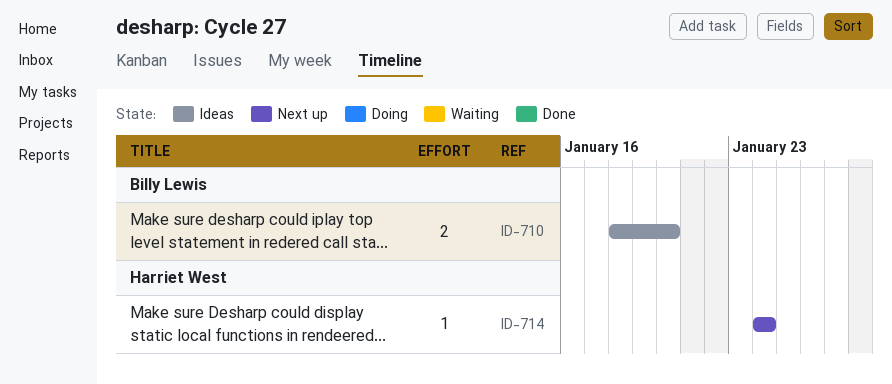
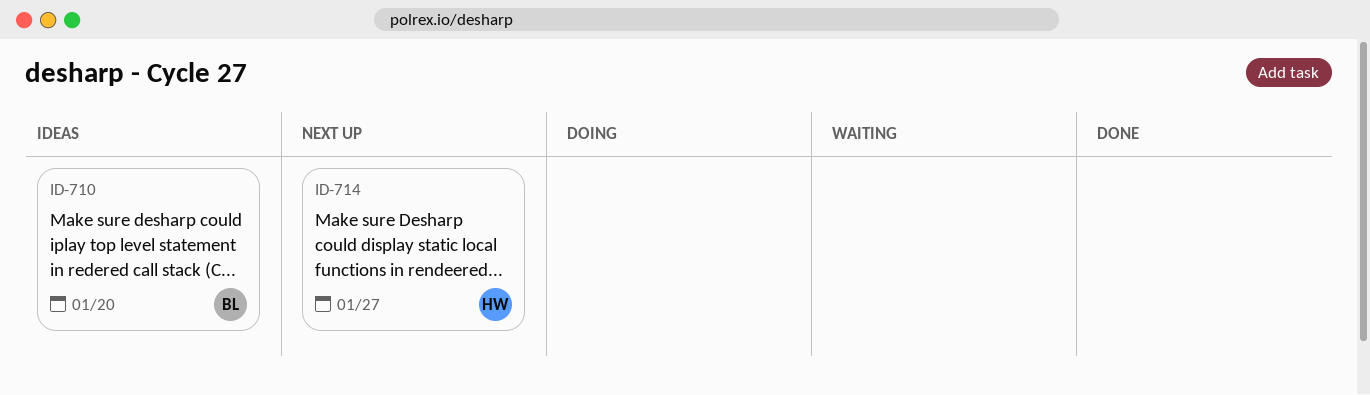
ID-714, due: Jan 24 -> Jan 27

